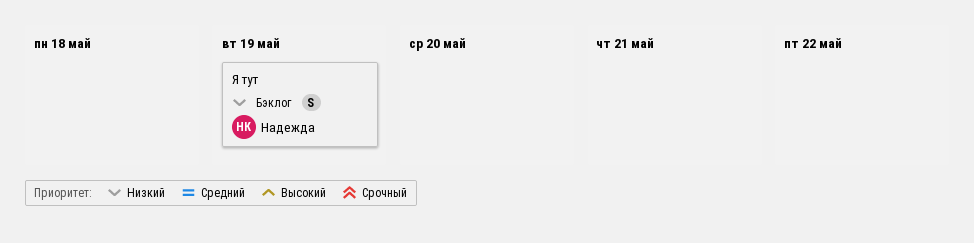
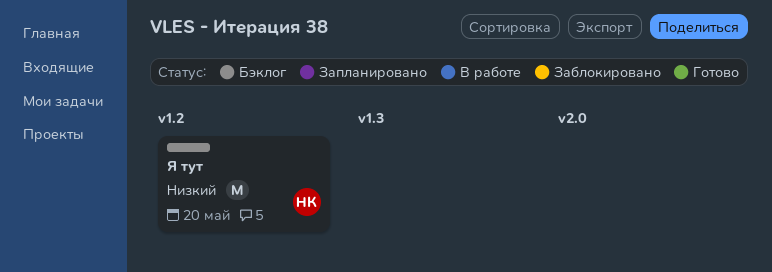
Я тут, estimate: S -> M
Я тут, due: May 19 -> May 20

